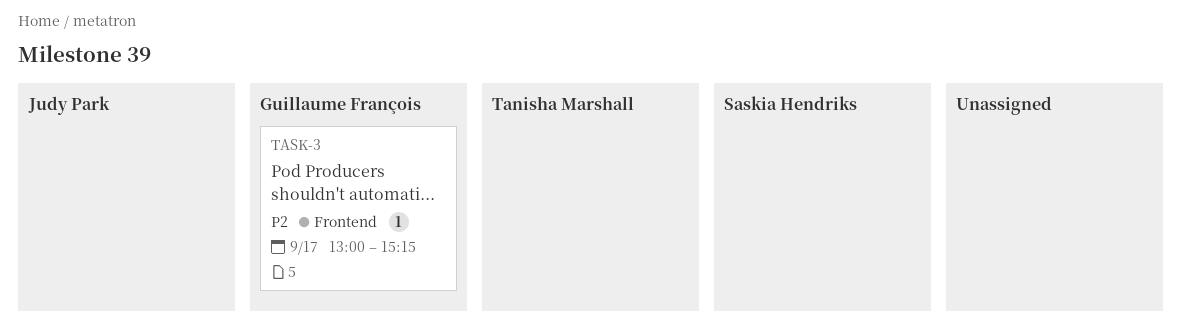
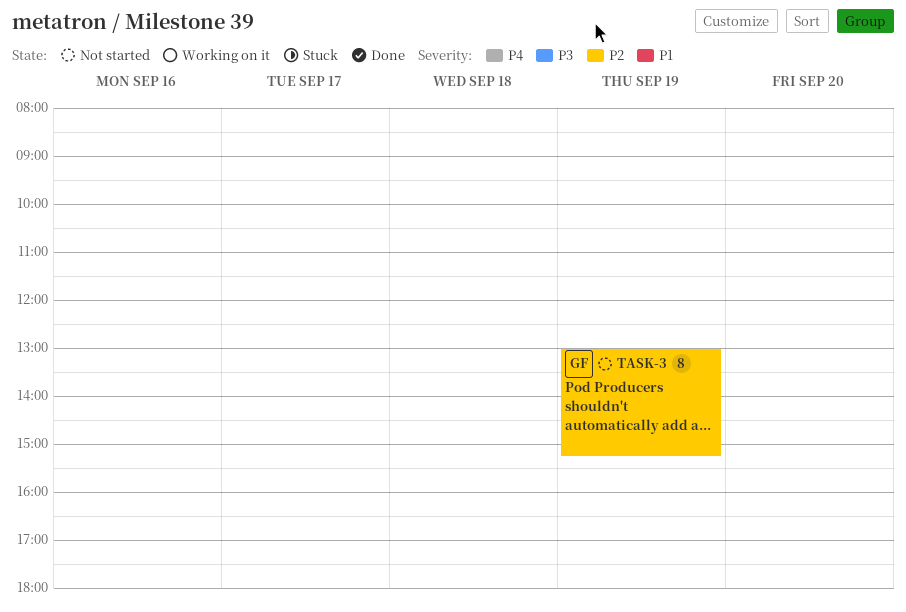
TASK-3, estimate: 1 -> 8
TASK-3, day: Sep 17 -> Sep 19

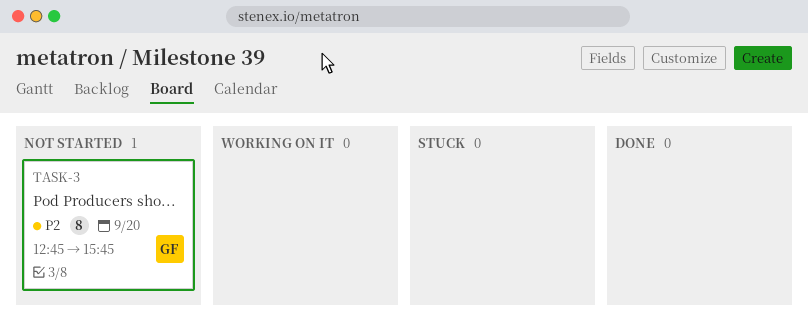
TASK-3, day: Sep 19 -> Sep 20
TASK-3, begins: 13:00 -> 12:45
TASK-3, ends: 15:15 -> 15:45

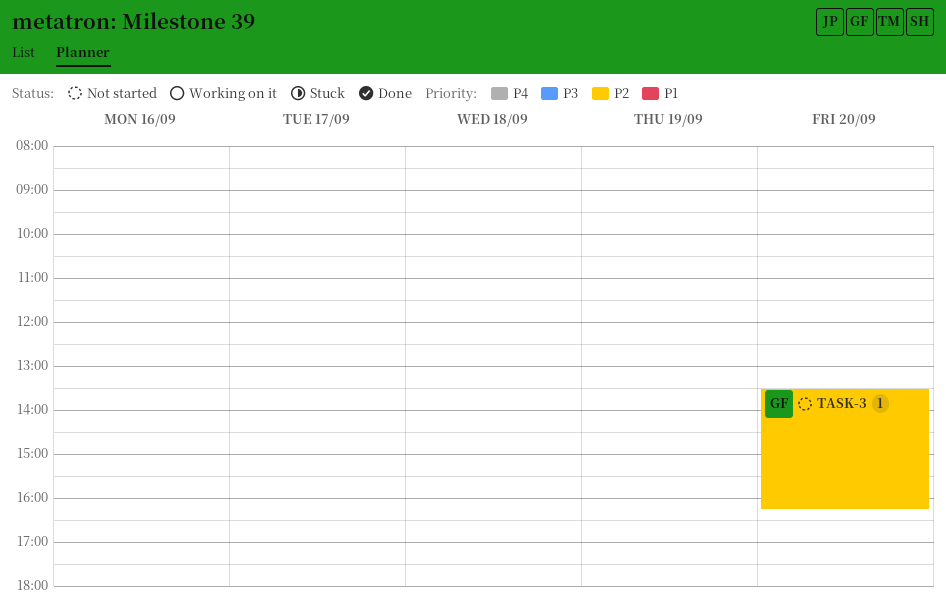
TASK-3, estimate: 8 -> 1
TASK-3, begins: 12:45 -> 13:30
TASK-3, ends: 15:45 -> 16:15

